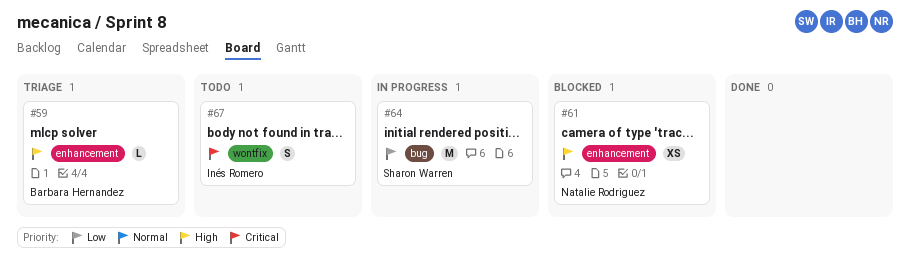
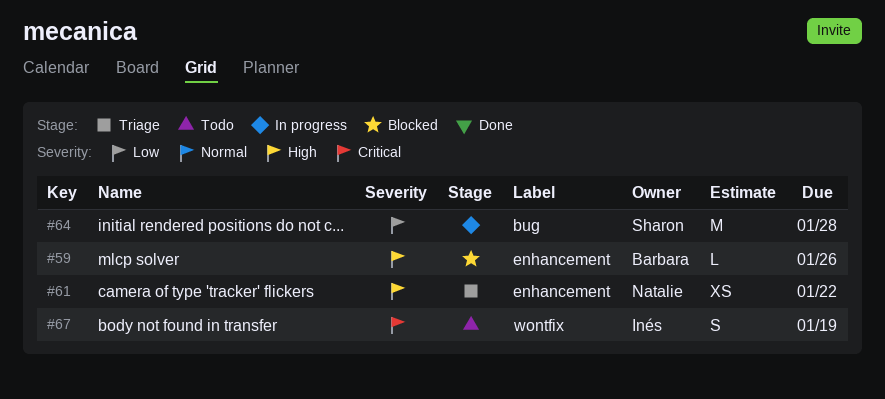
#59, status: Triage -> Blocked
#61, status: Blocked -> Triage

